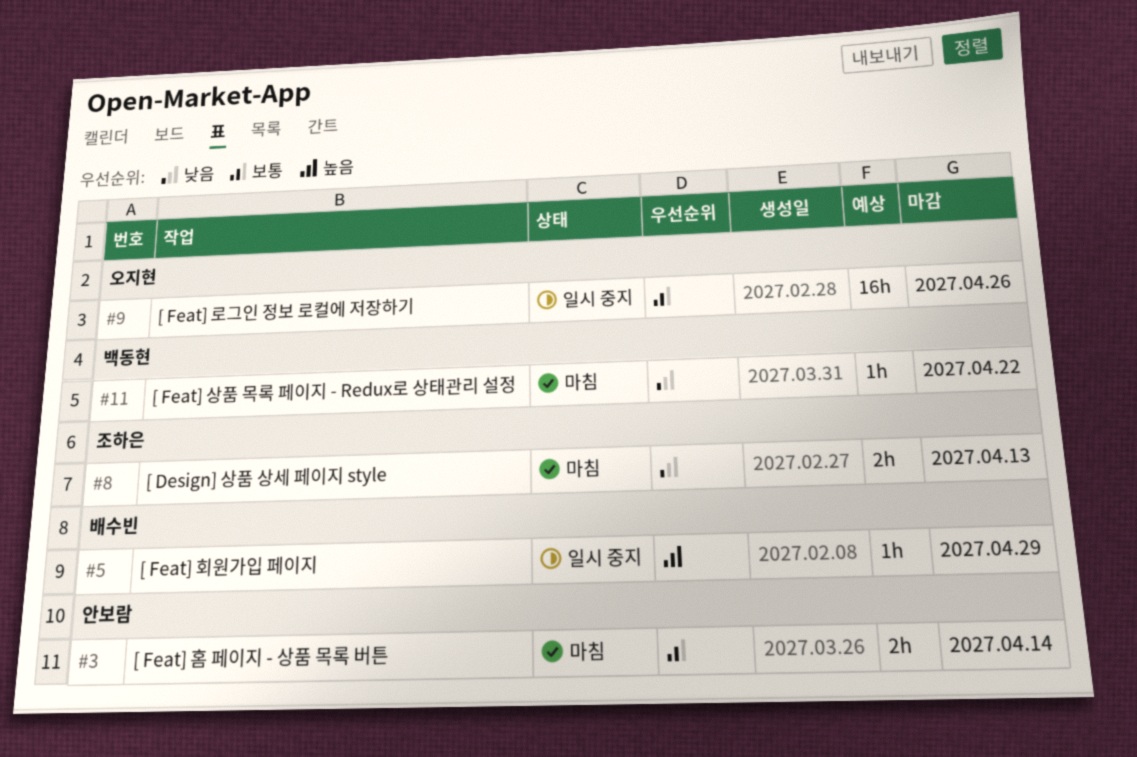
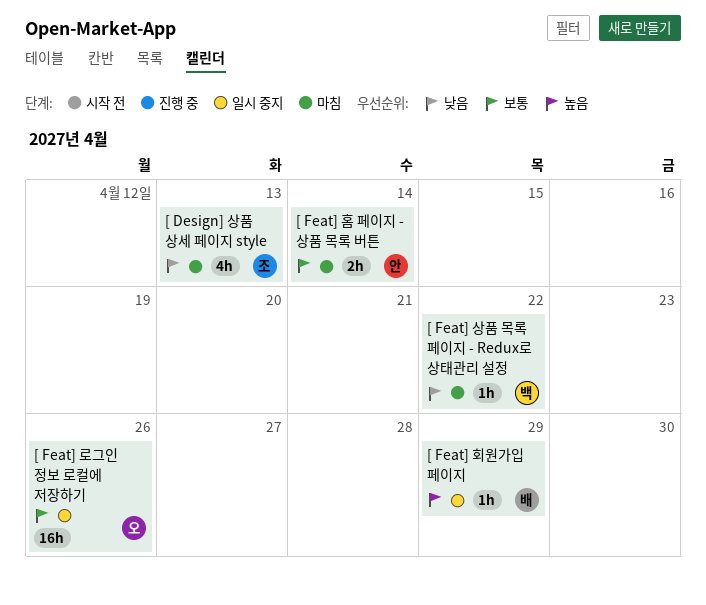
[ Design] 상품 상세 페이지 style, estimate: 2h -> 4h

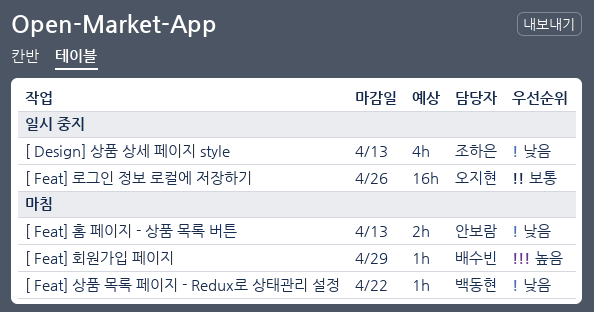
[ Design] 상품 상세 페이지 style, status: 마침 -> 일시 중지
[ Feat] 홈 페이지 - 상품 목록 버튼, priority: 보통 -> 낮음
[ Feat] 홈 페이지 - 상품 목록 버튼, due: Apr 14 -> Apr 13
[ Feat] 회원가입 페이지, status: 일시 중지 -> 마침

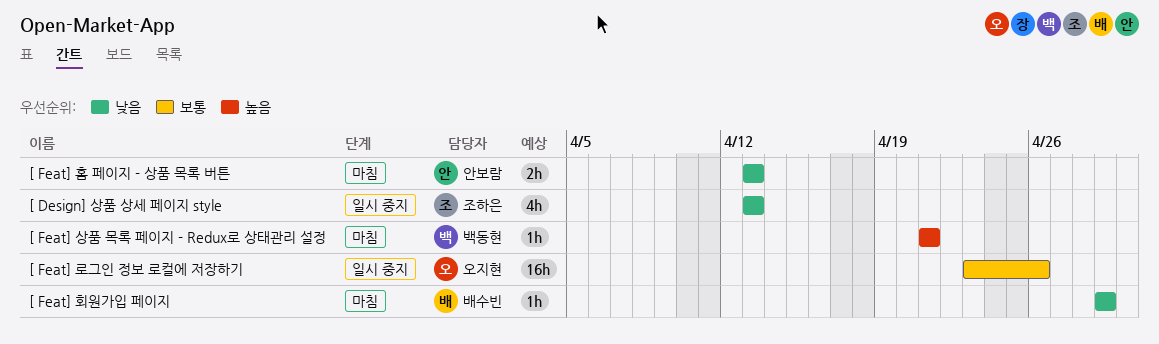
[ Feat] 상품 목록 페이지 - Redux로 상태관리 설정, priority: 낮음 -> 높음
[ Feat] 상품 목록 페이지 - Redux로 상태관리 설정, due: Apr 22 -> Apr 21
[ Feat] 회원가입 페이지, priority: 높음 -> 낮음

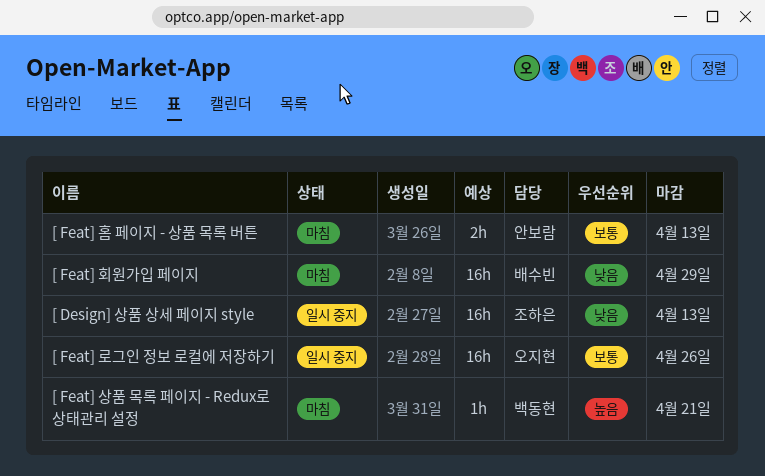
[ Design] 상품 상세 페이지 style, estimate: 4h -> 16h
[ Feat] 홈 페이지 - 상품 목록 버튼, priority: 낮음 -> 보통
[ Feat] 회원가입 페이지, estimate: 1h -> 16h

